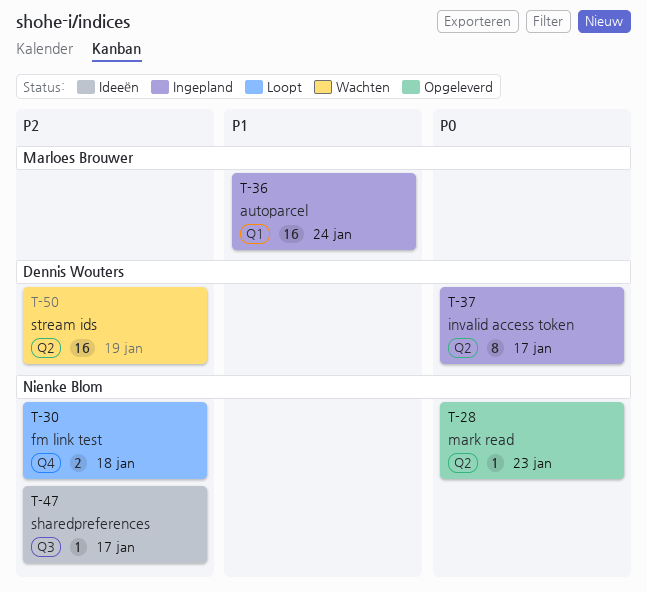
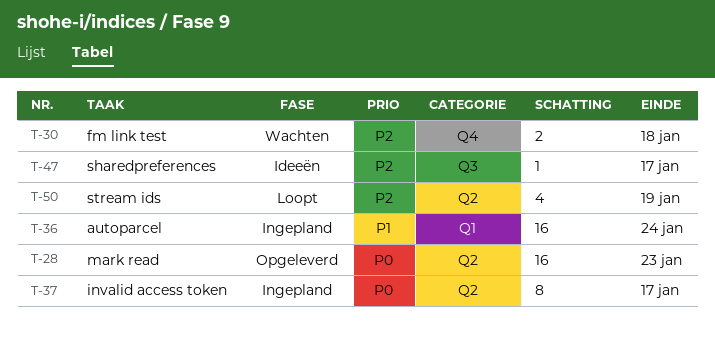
T-28, estimate: 1 -> 16
T-30, status: Loopt -> Wachten
T-50, status: Wachten -> Loopt
T-50, estimate: 16 -> 4

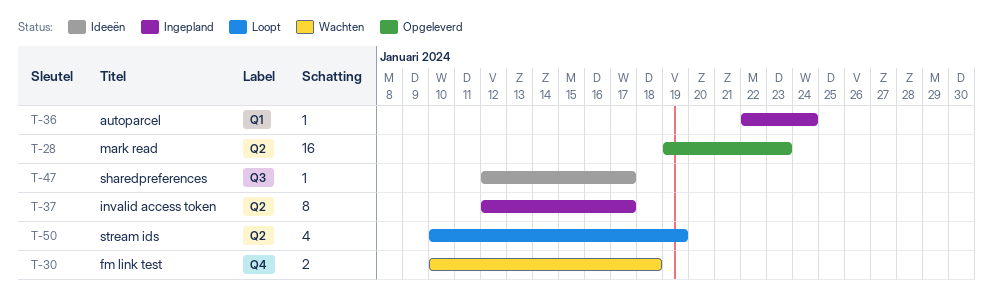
T-36, estimate: 16 -> 1

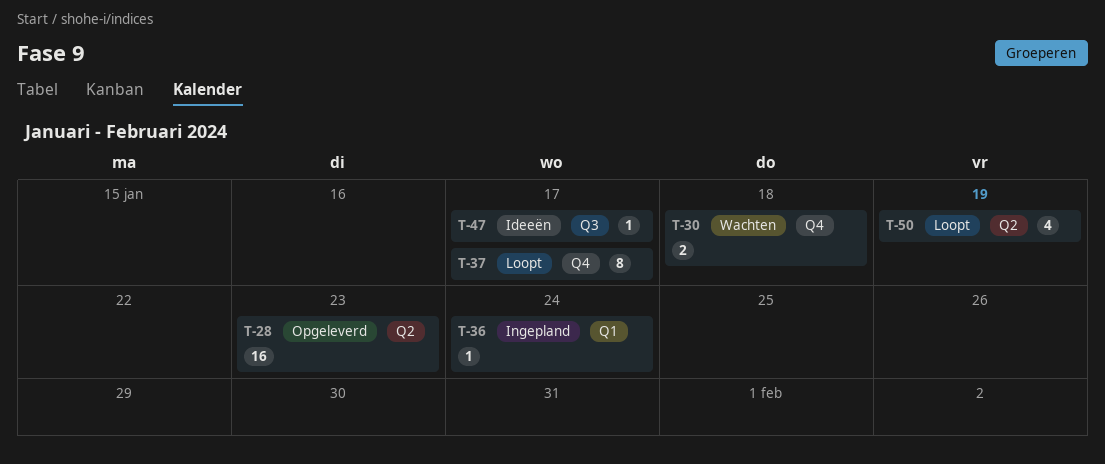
T-37, status: Ingepland -> Loopt
T-37, label: Q2 -> Q4

